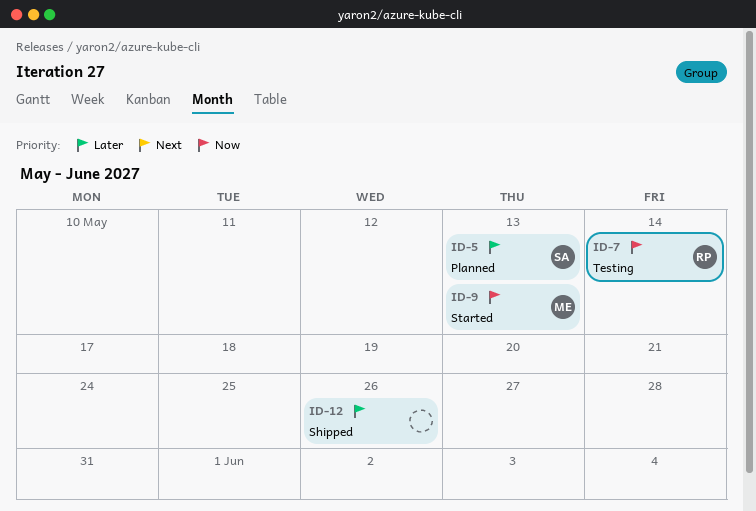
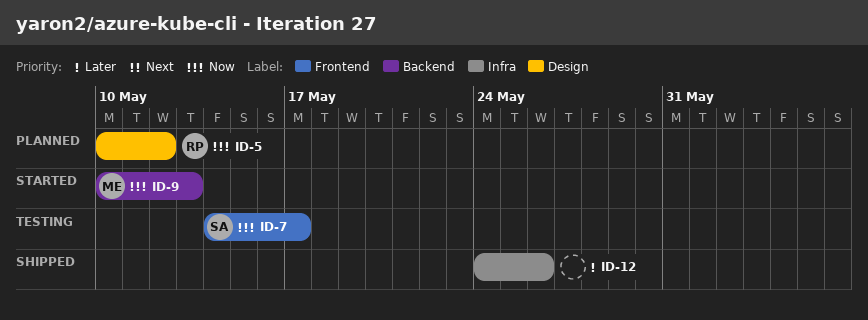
ID-5, owner: SA -> RP
ID-5, priority: Later -> Now
ID-5, due: May 13 -> May 12
ID-7, owner: RP -> SA
ID-7, due: May 14 -> May 17

